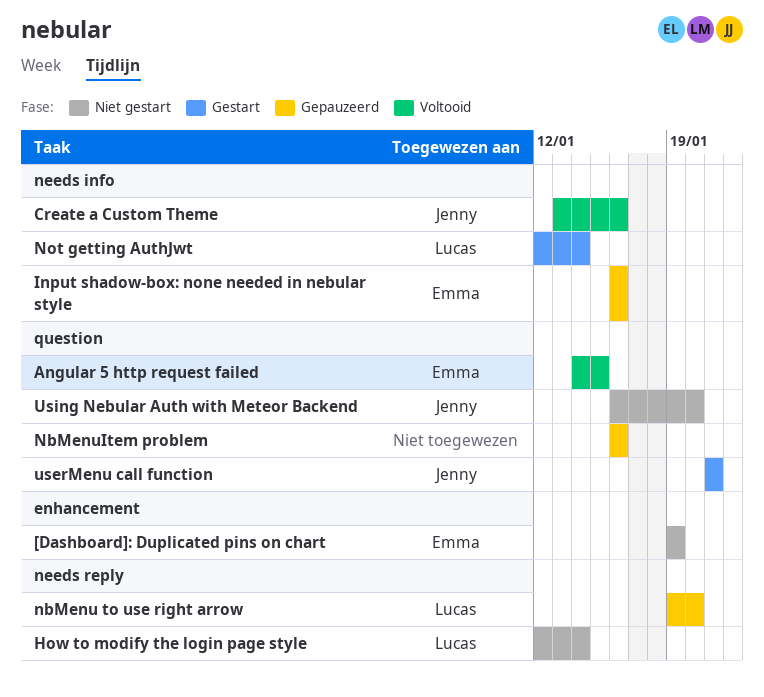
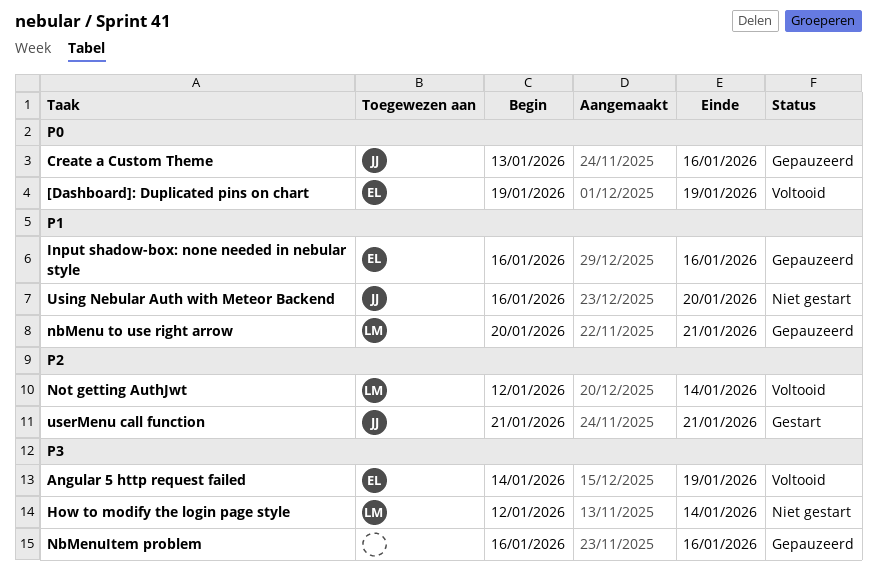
[Dashboard]: Duplicated pins on chart, status: Niet gestart -> Voltooid
Angular 5 http request failed, due: Jan 15 -> Jan 19
Create a Custom Theme, status: Voltooid -> Gepauzeerd
nbMenu to use right arrow, start: Jan 19 -> Jan 20
nbMenu to use right arrow, due: Jan 20 -> Jan 21
Not getting AuthJwt, status: Gestart -> Voltooid

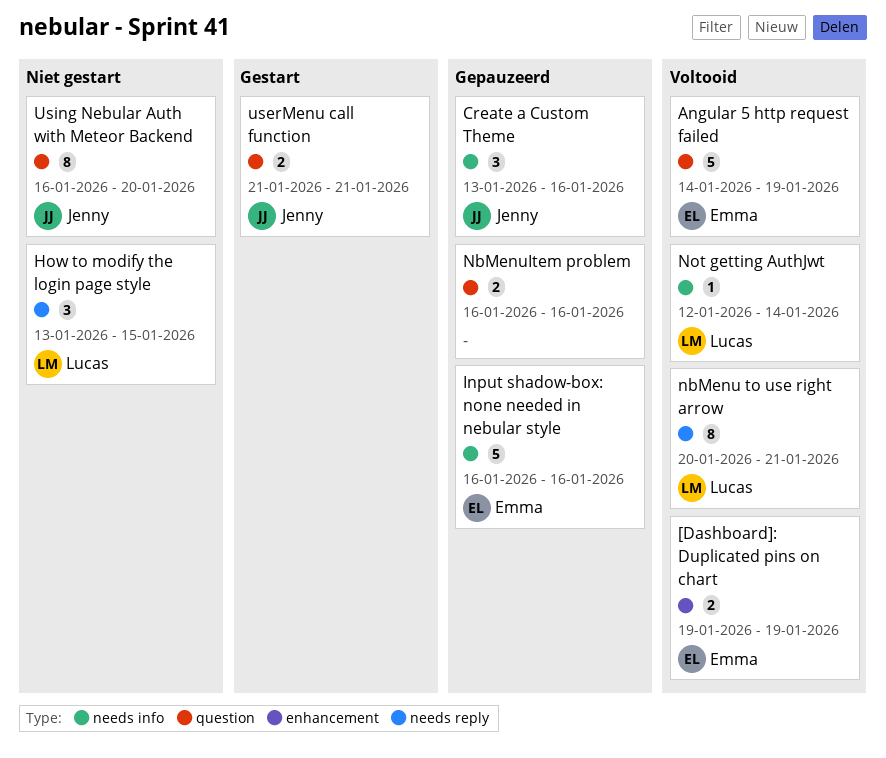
How to modify the login page style, start: Jan 12 -> Jan 13
How to modify the login page style, due: Jan 14 -> Jan 15
nbMenu to use right arrow, status: Gepauzeerd -> Voltooid

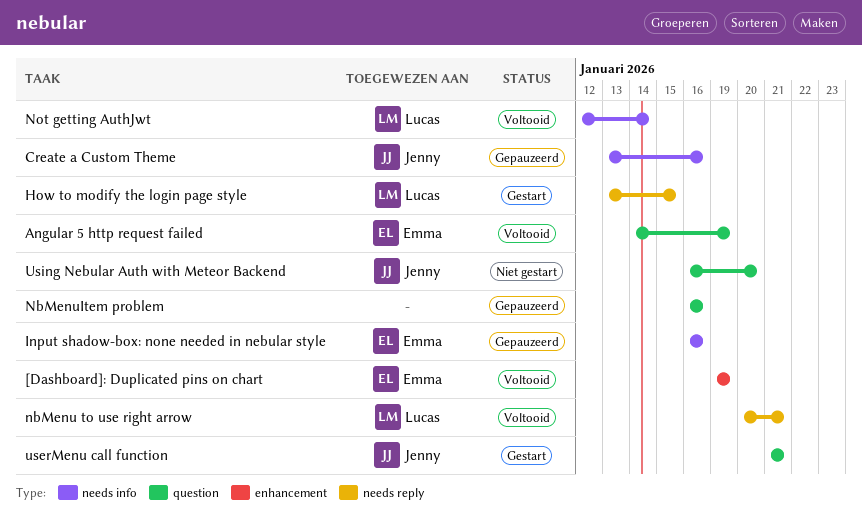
How to modify the login page style, status: Niet gestart -> Gestart

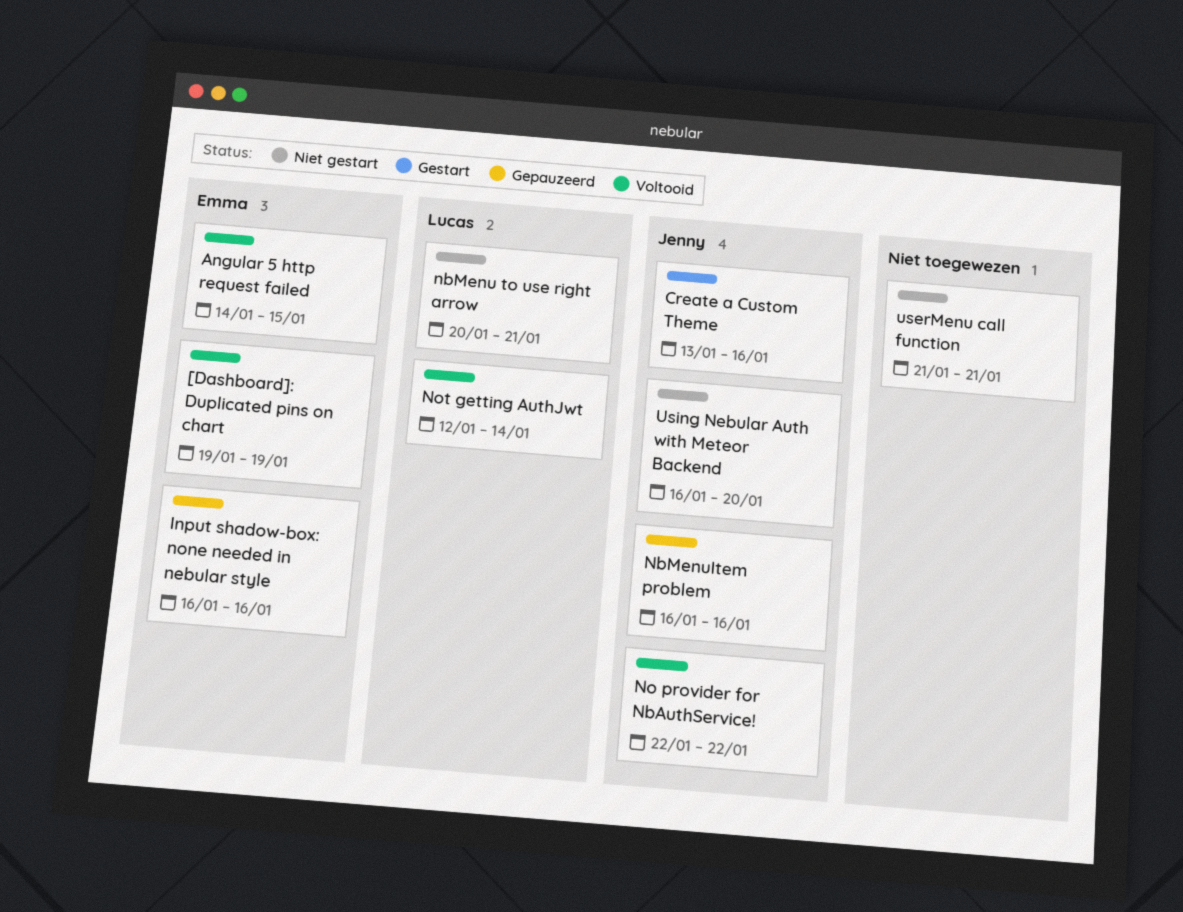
Angular 5 http request failed, due: Jan 19 -> Jan 15
Create a Custom Theme, status: Gepauzeerd -> Gestart
How to modify the login page style: present -> none
nbMenu to use right arrow, status: Voltooid -> Niet gestart
NbMenuItem problem, owner: none -> Jenny
No provider for NbAuthService!: none -> present
userMenu call function, status: Gestart -> Niet gestart
userMenu call function, owner: Jenny -> none

